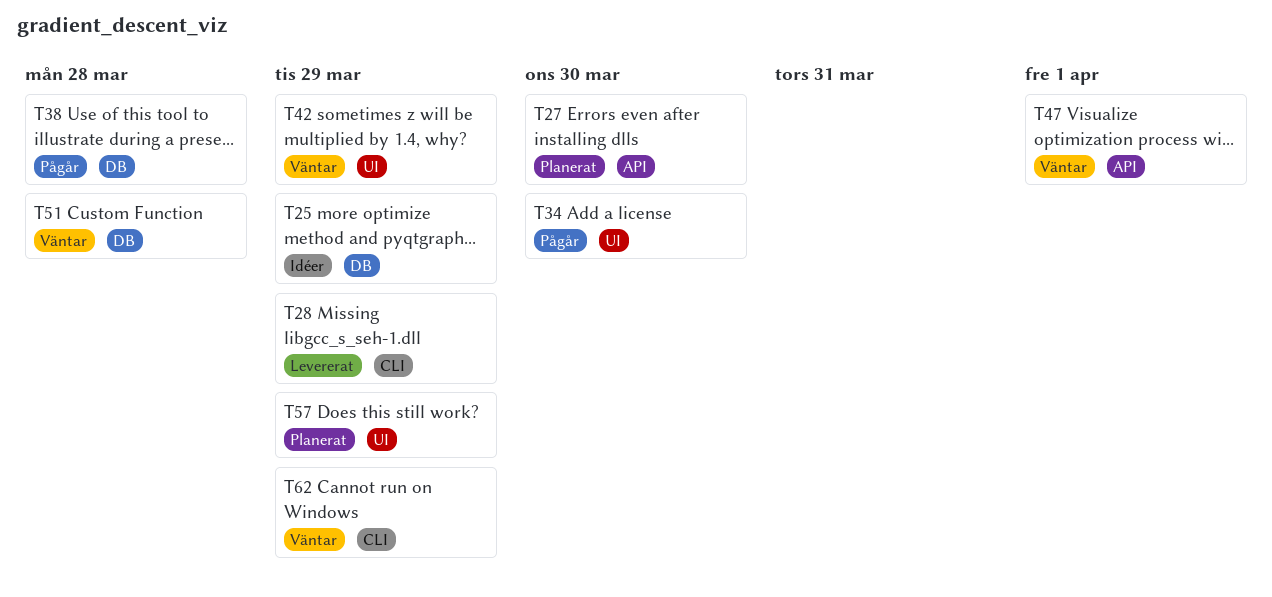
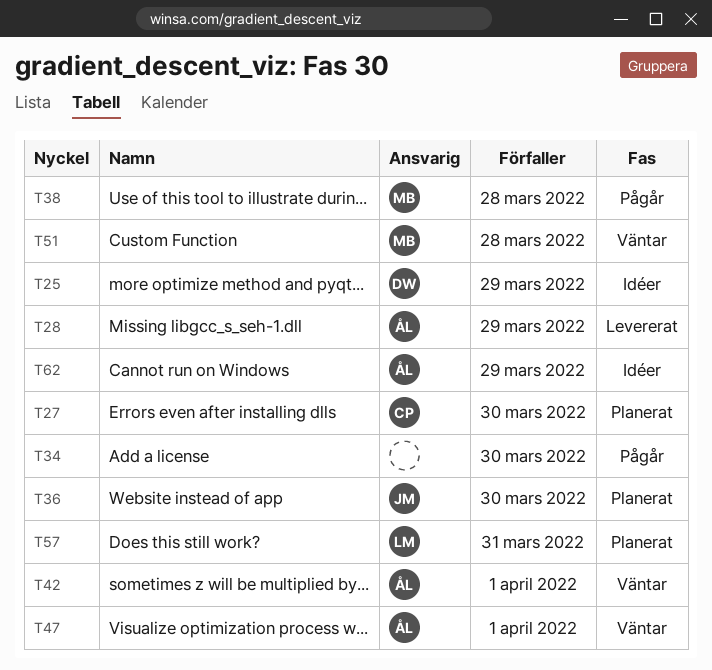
T36: none -> present
T42, due: Mar 29 -> Apr 1
T57, due: Mar 29 -> Mar 31
T62, status: Väntar -> Idéer

